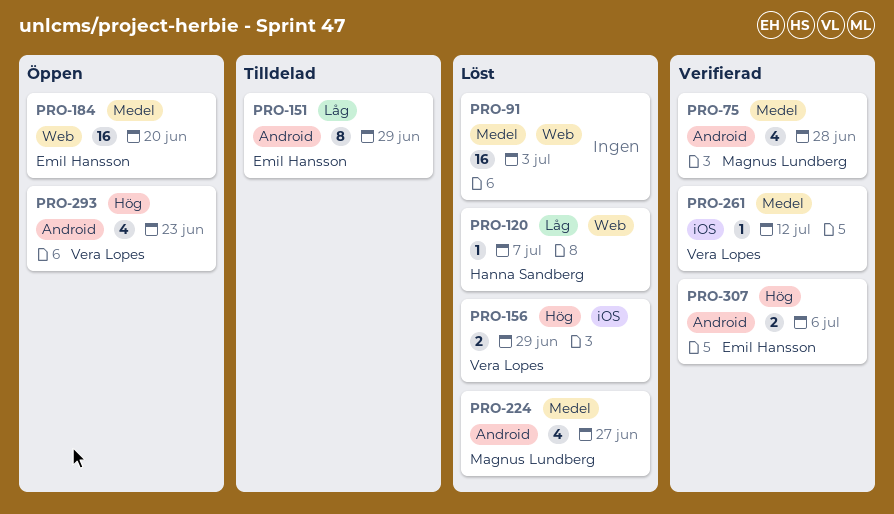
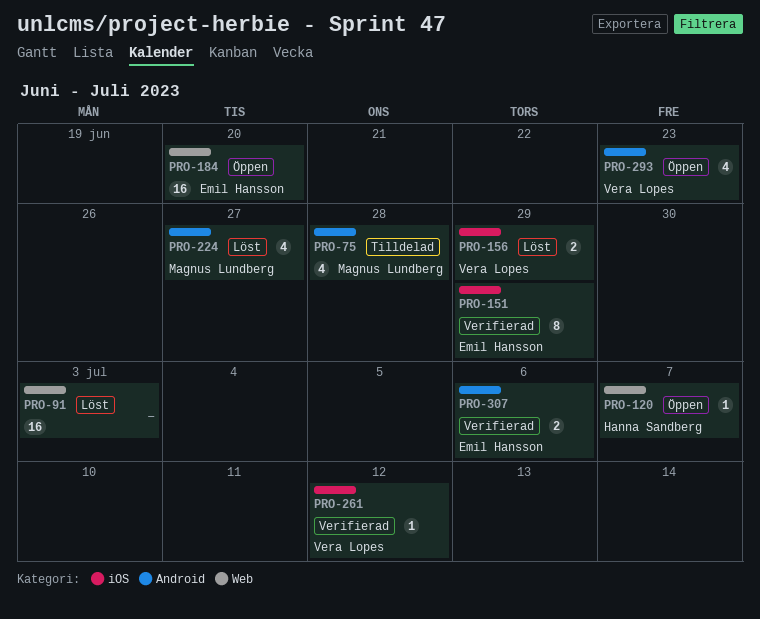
PRO-75, status: Verifierad -> Tilldelad
PRO-120, status: Löst -> Öppen
PRO-151, status: Tilldelad -> Verifierad
PRO-151, label: Android -> iOS

